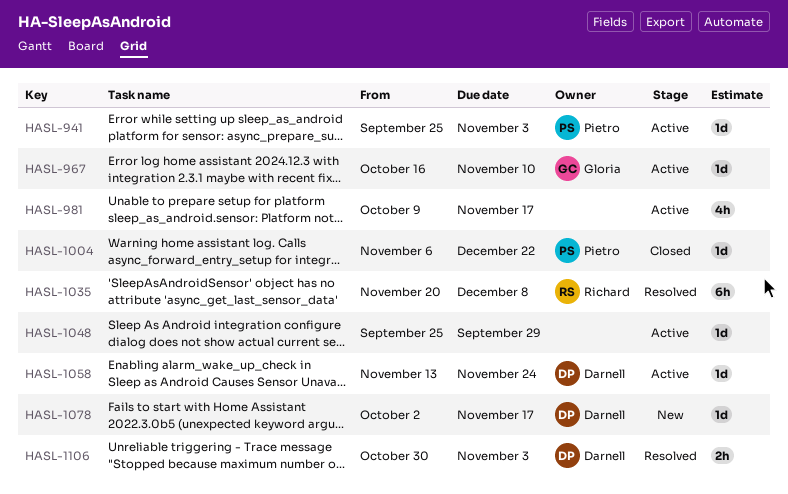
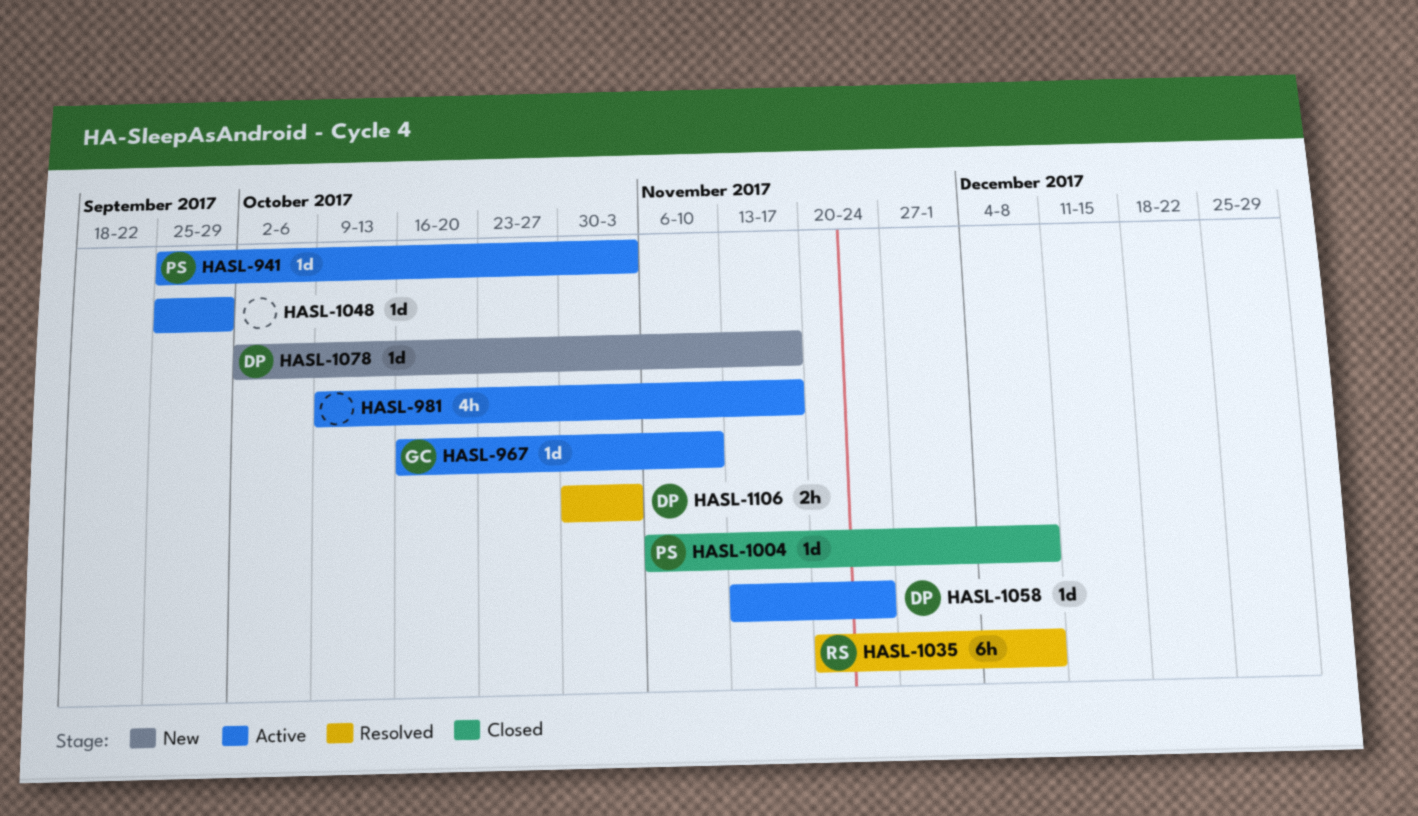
HASL-1004, due: Dec 22 -> Dec 8

